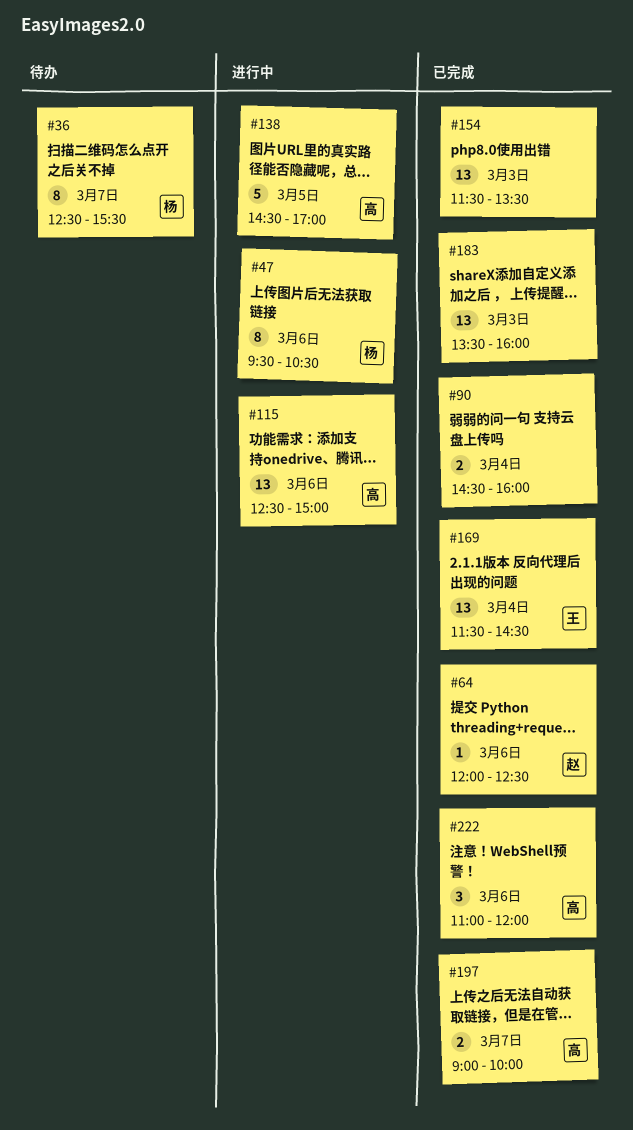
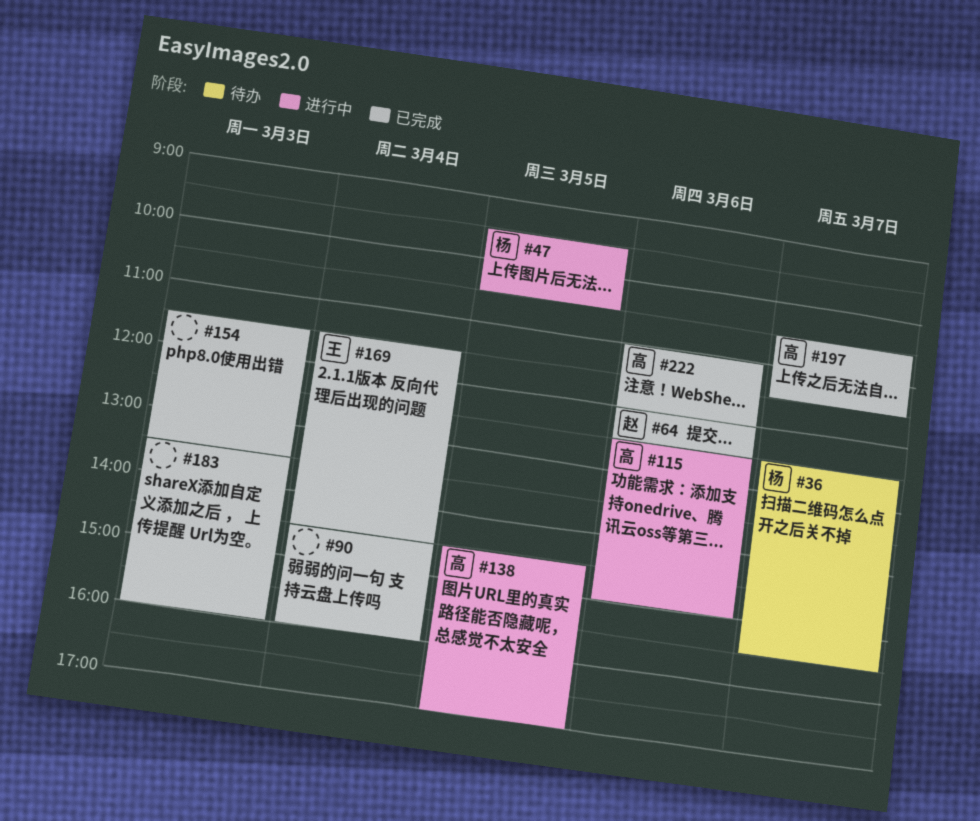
#47, day: Mar 6 -> Mar 5
#197, begins: 09:00 -> 10:30
#197, ends: 10:00 -> 11:30

